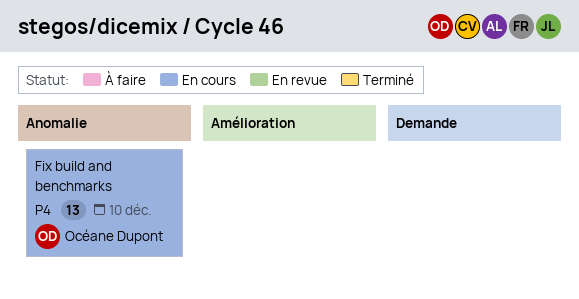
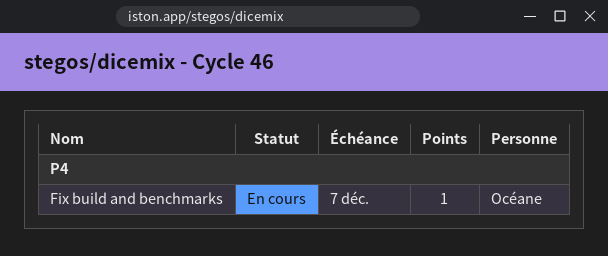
Fix build and benchmarks, estimate: 13 -> 1
Fix build and benchmarks, due: Dec 10 -> Dec 7

